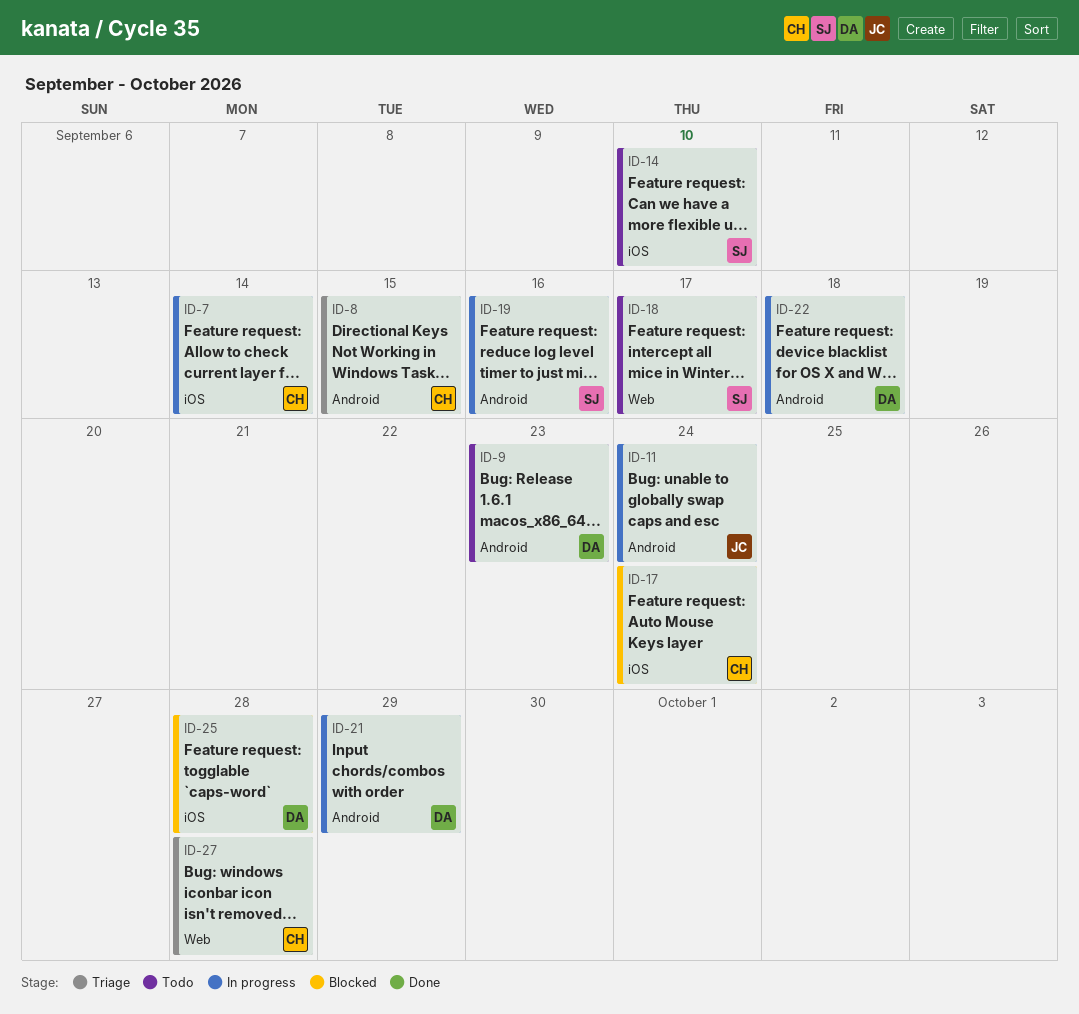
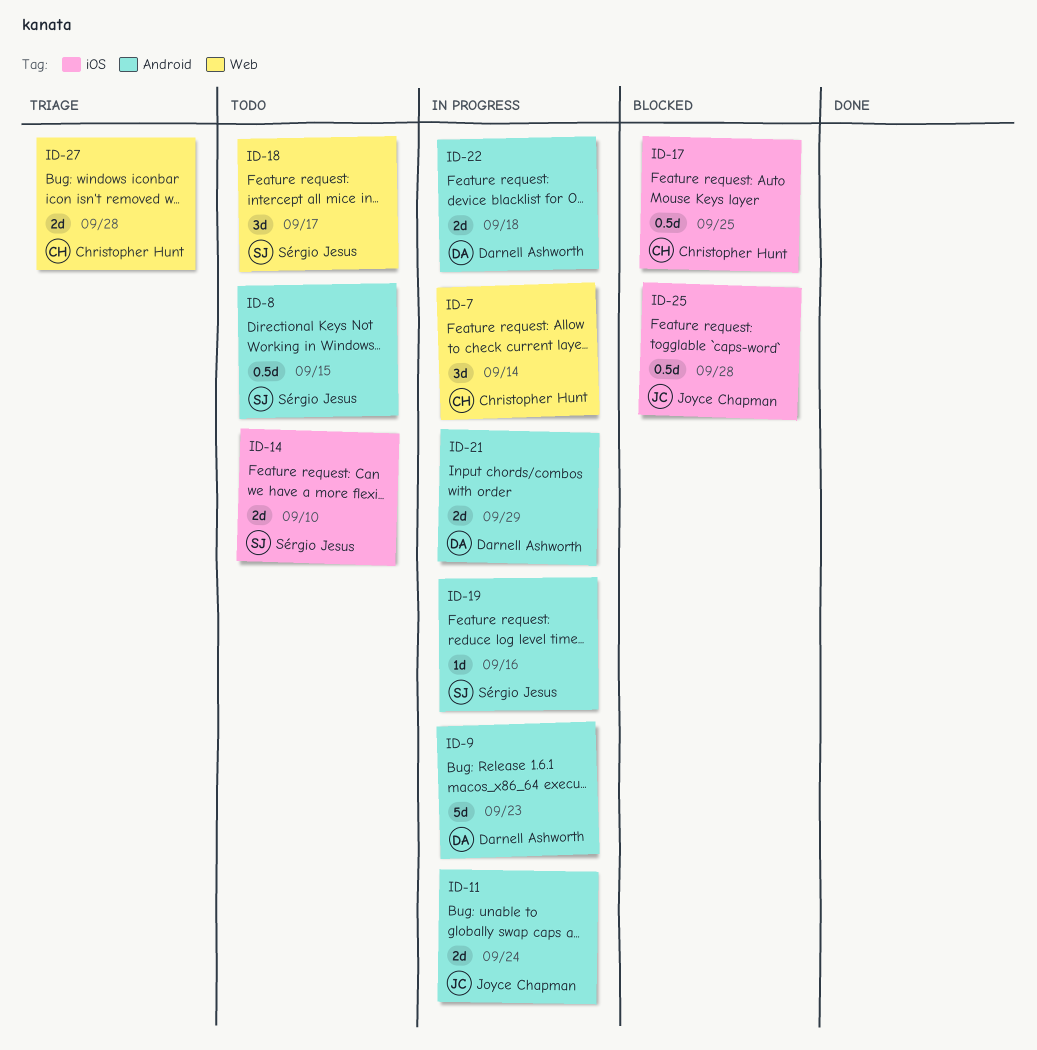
ID-7, label: iOS -> Web
ID-8, status: Triage -> Todo
ID-8, owner: Christopher Hunt -> Sérgio Jesus
ID-9, status: Todo -> In progress
ID-17, due: Sep 24 -> Sep 25
ID-25, owner: Darnell Ashworth -> Joyce Chapman

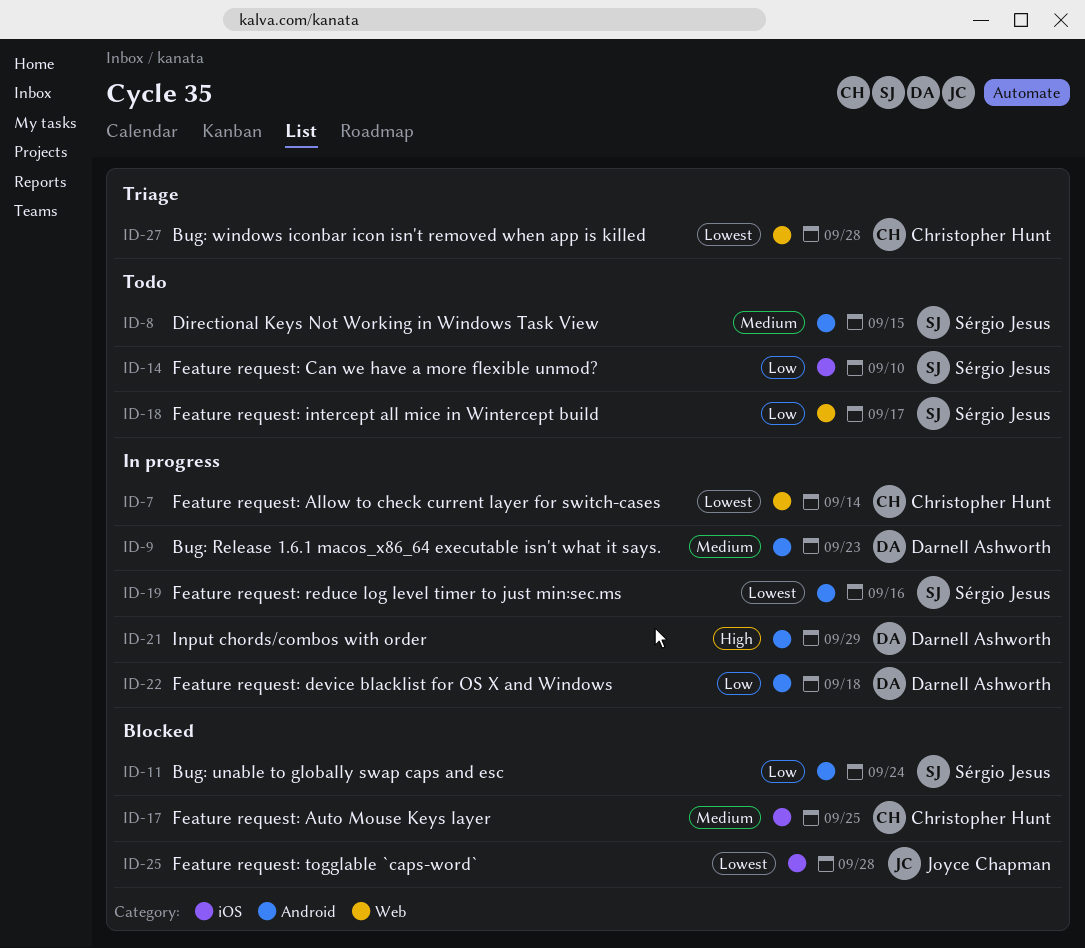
ID-11, status: In progress -> Blocked
ID-11, owner: Joyce Chapman -> Sérgio Jesus

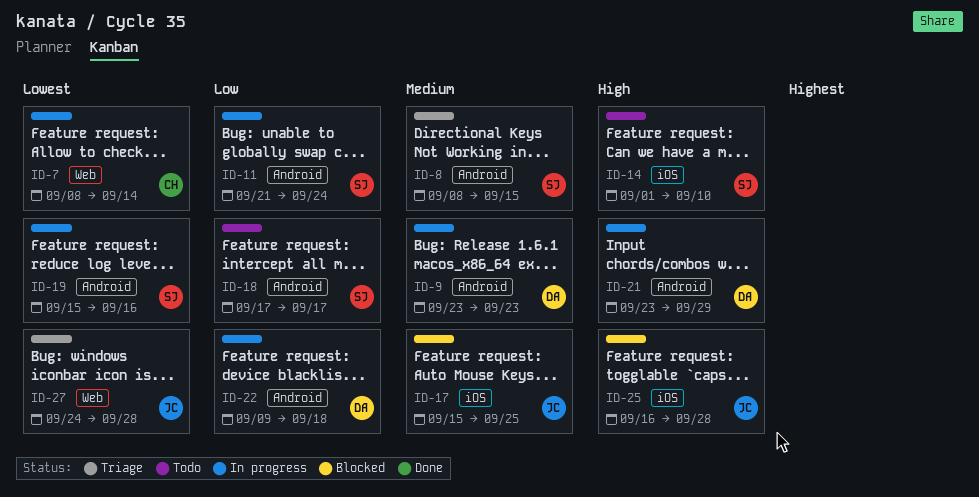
ID-8, status: Todo -> Triage
ID-11, status: Blocked -> In progress
ID-14, priority: Low -> High
ID-17, owner: Christopher Hunt -> Joyce Chapman
ID-18, label: Web -> Android
ID-25, priority: Lowest -> High
ID-27, owner: Christopher Hunt -> Joyce Chapman

